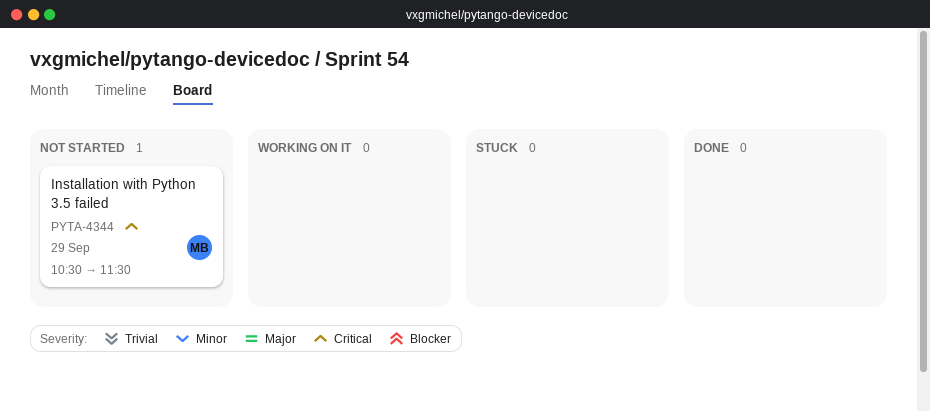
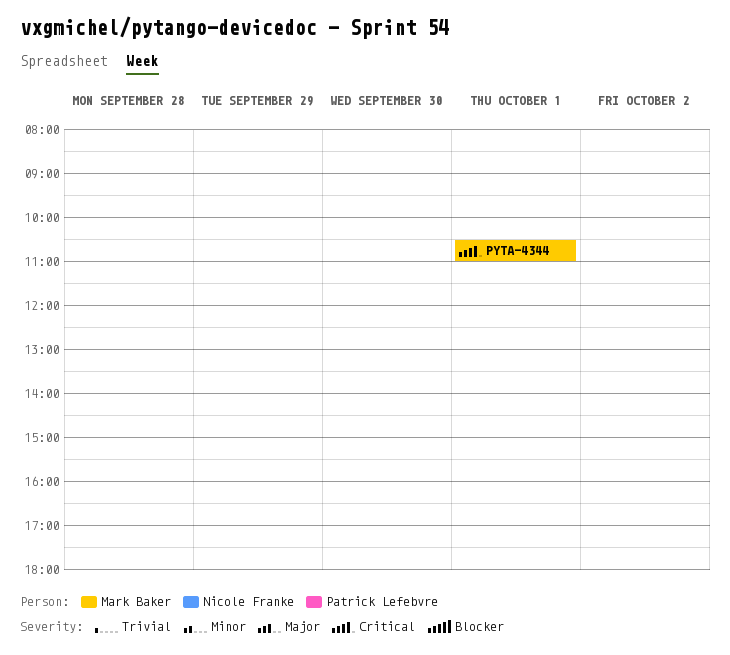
PYTA-4344, day: Sep 29 -> Oct 1
PYTA-4344, ends: 11:30 -> 11:00

